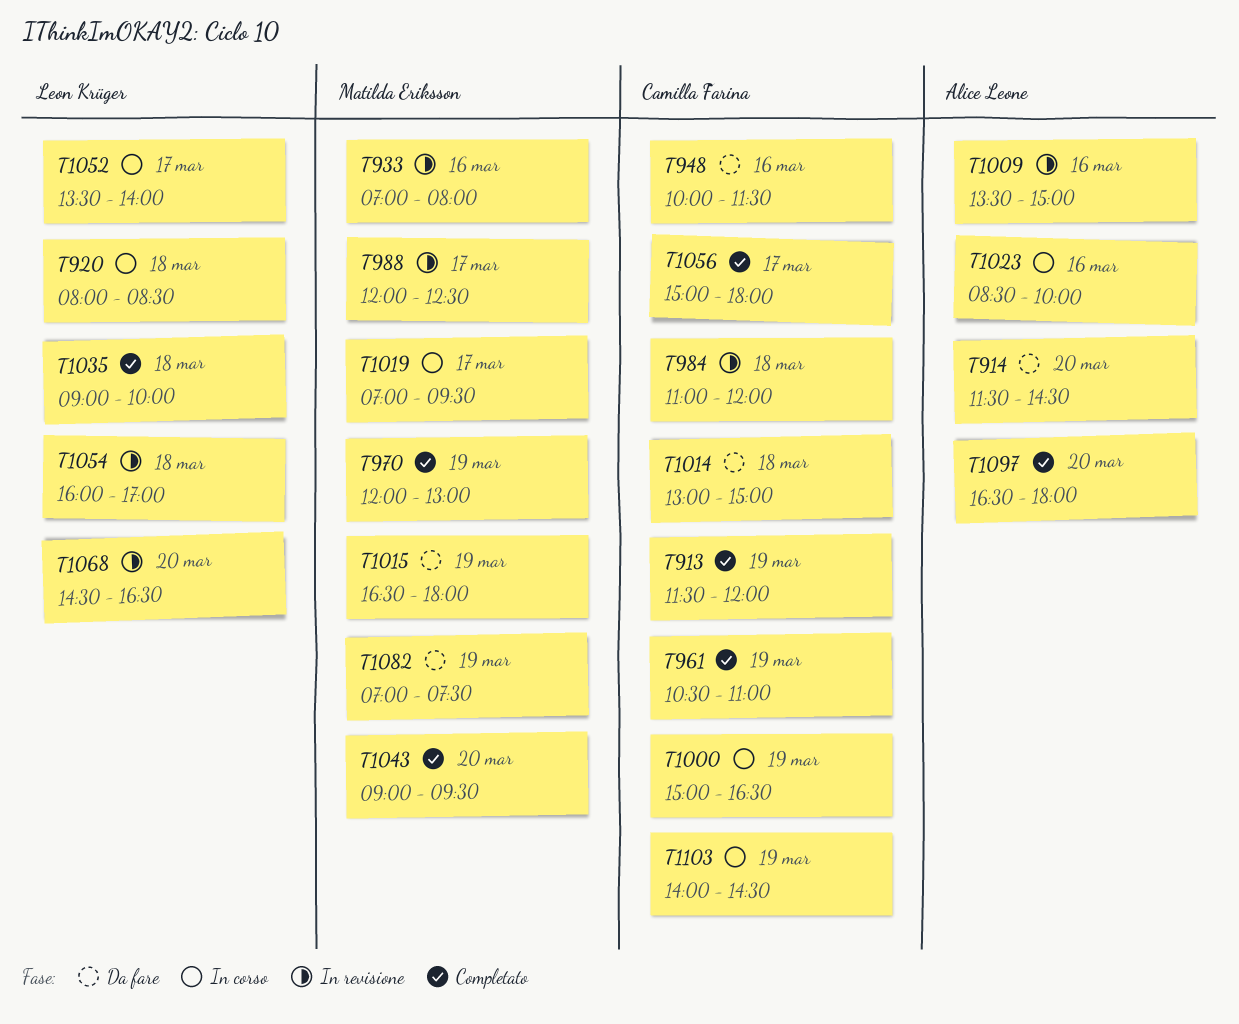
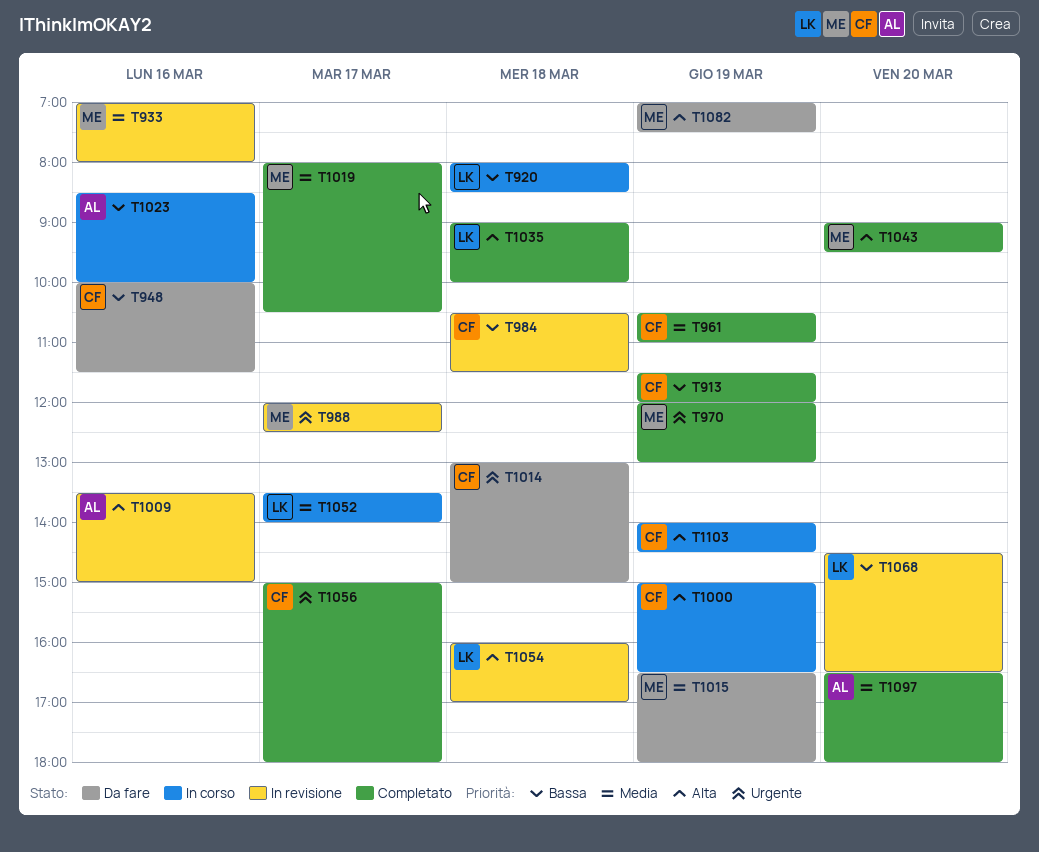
T914: present -> none
T984, begins: 11:00 -> 10:30
T984, ends: 12:00 -> 11:30
T1019, status: In corso -> Completato
T1019, begins: 07:00 -> 08:00
T1019, ends: 09:30 -> 10:30

